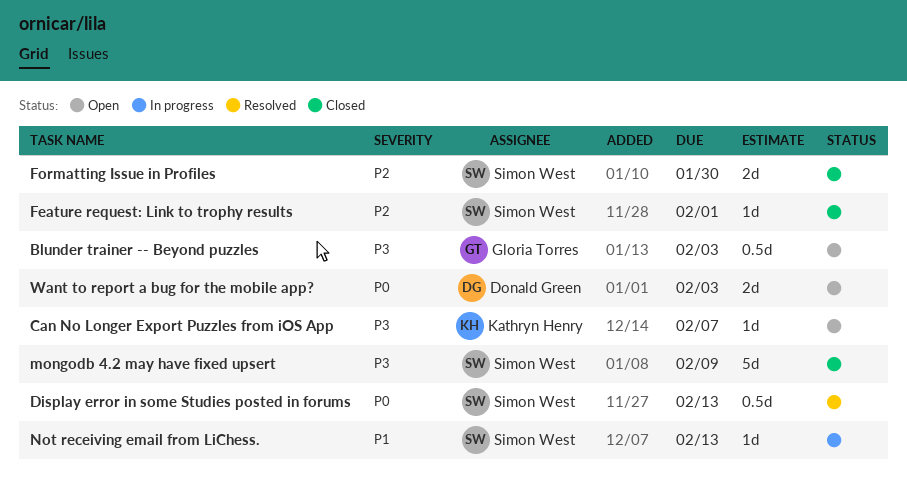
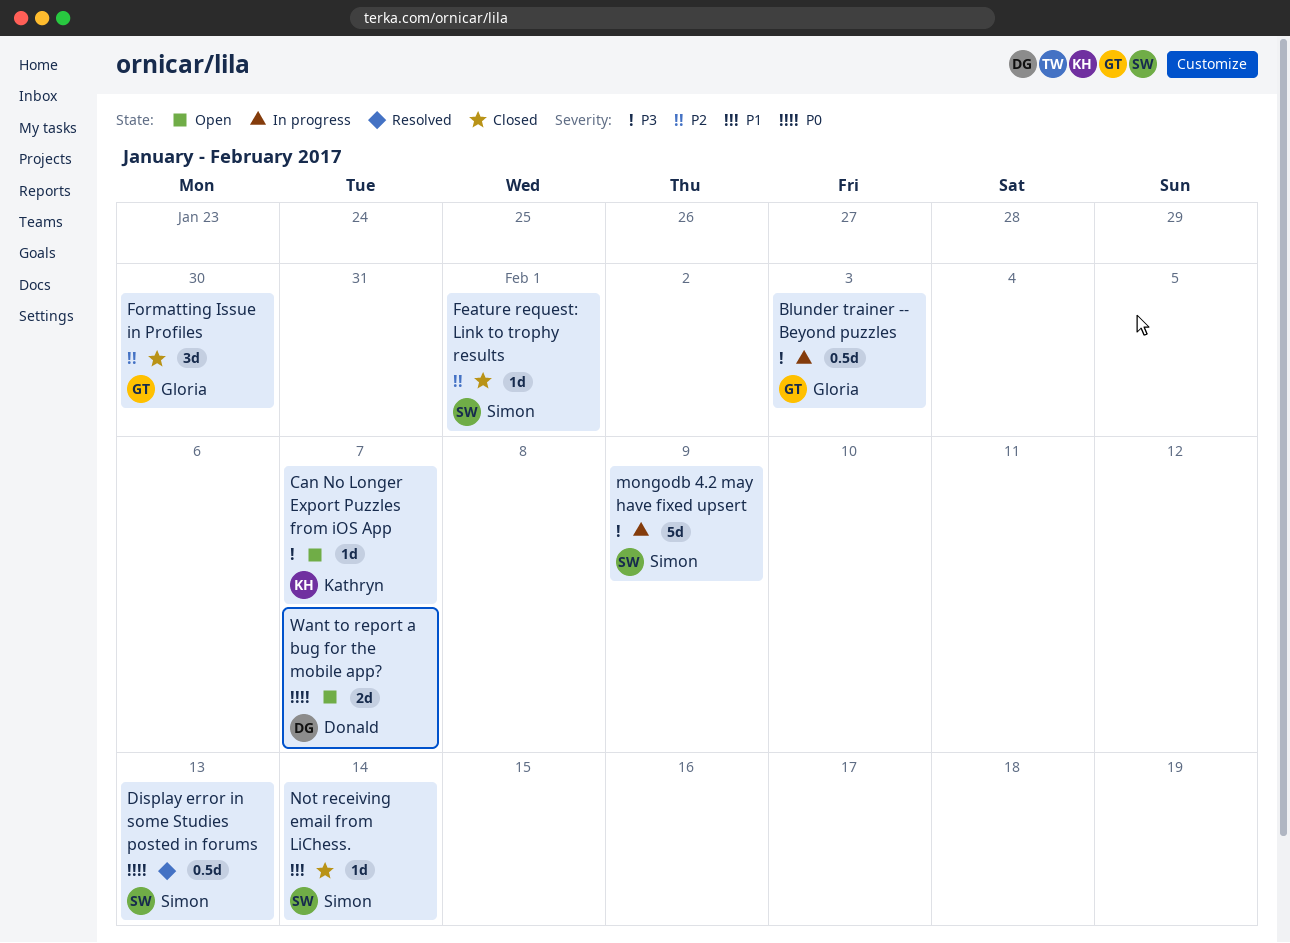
Blunder trainer -- Beyond puzzles, status: Open -> In progress
Formatting Issue in Profiles, owner: Simon West -> Gloria Torres
Formatting Issue in Profiles, estimate: 2d -> 3d
mongodb 4.2 may have fixed upsert, status: Closed -> In progress
Not receiving email from LiChess., status: In progress -> Closed
Not receiving email from LiChess., due: Feb 13 -> Feb 14
Want to report a bug for the mobile app?, due: Feb 3 -> Feb 7

